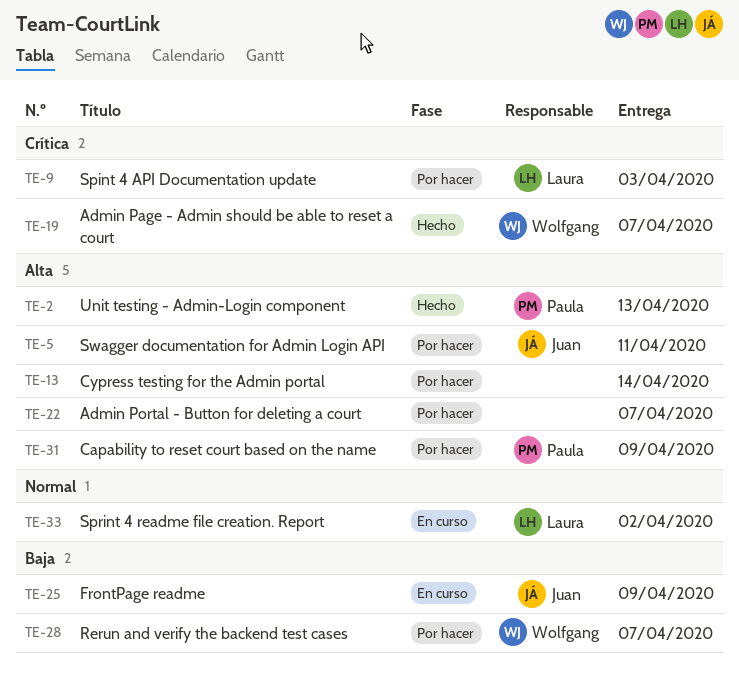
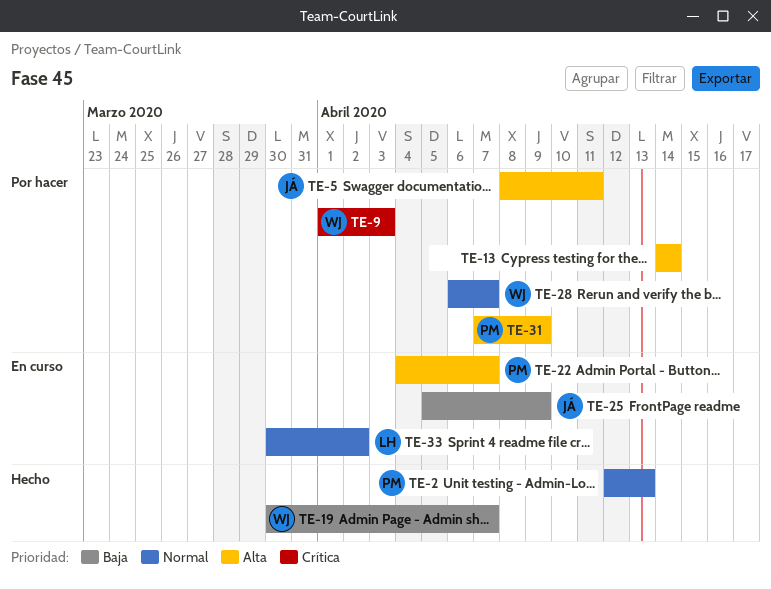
TE-2, priority: Alta -> Normal
TE-9, owner: Laura -> Wolfgang
TE-19, priority: Crítica -> Baja
TE-22, status: Por hacer -> En curso
TE-22, owner: none -> Paula
TE-28, priority: Baja -> Normal

